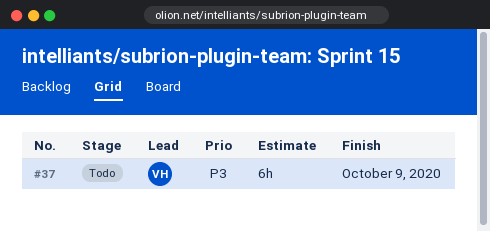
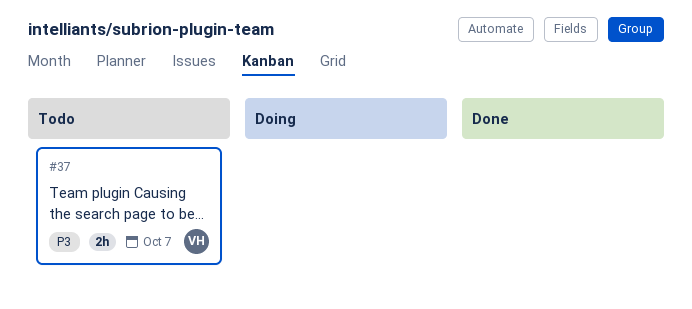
#37, estimate: 6h -> 2h
#37, due: Oct 9 -> Oct 7

